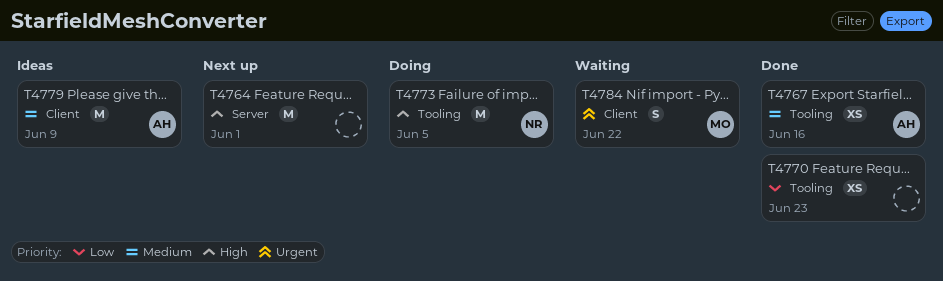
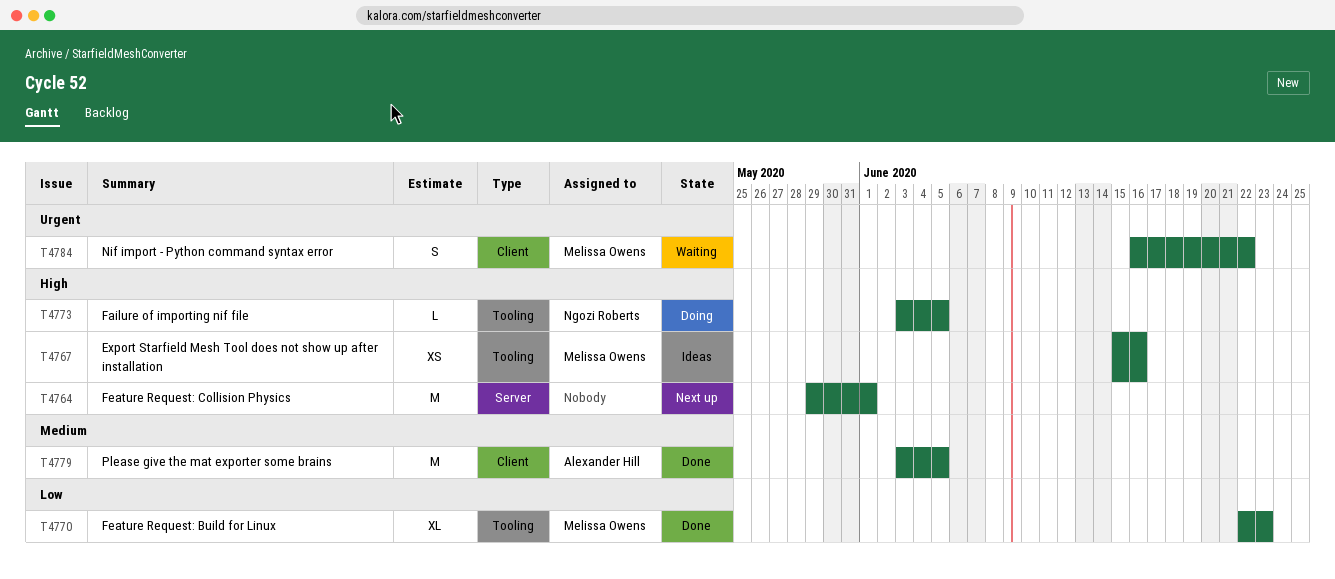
T4767, status: Done -> Ideas
T4767, owner: Alexander Hill -> Melissa Owens
T4767, priority: Medium -> High
T4770, owner: none -> Melissa Owens
T4770, estimate: XS -> XL
T4773, estimate: M -> L
T4779, status: Ideas -> Done
T4779, due: Jun 9 -> Jun 5

